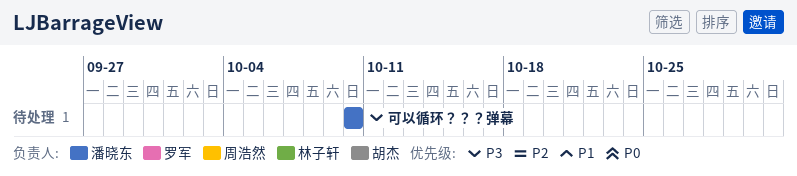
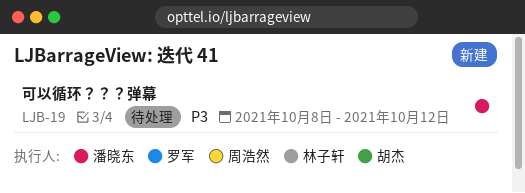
可以循环？？？弹幕, start: Oct 10 -> Oct 8
可以循环？？？弹幕, due: Oct 10 -> Oct 12

